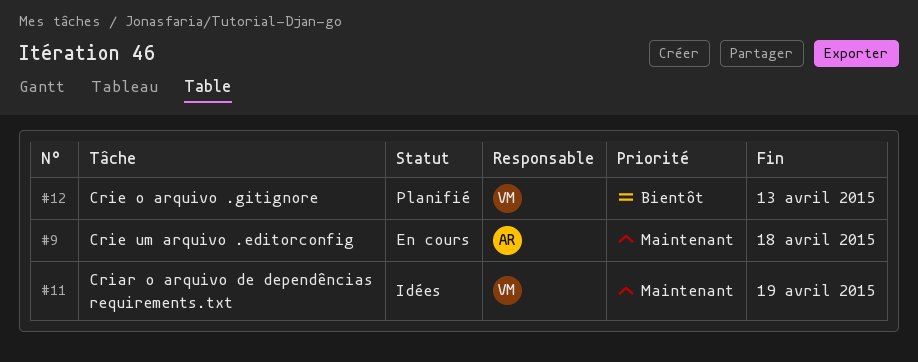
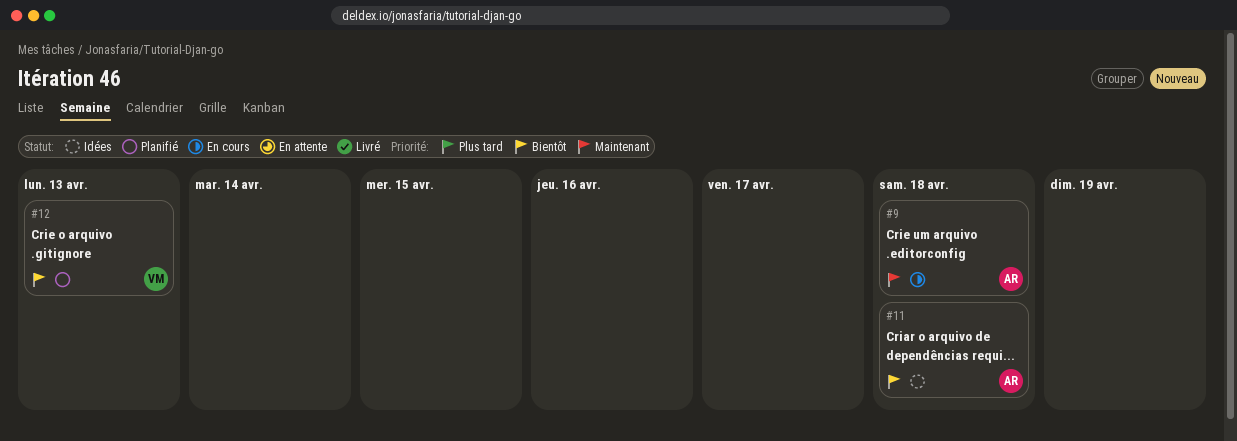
#11, owner: VM -> AR
#11, priority: Maintenant -> Bientôt
#11, due: Apr 19 -> Apr 18

